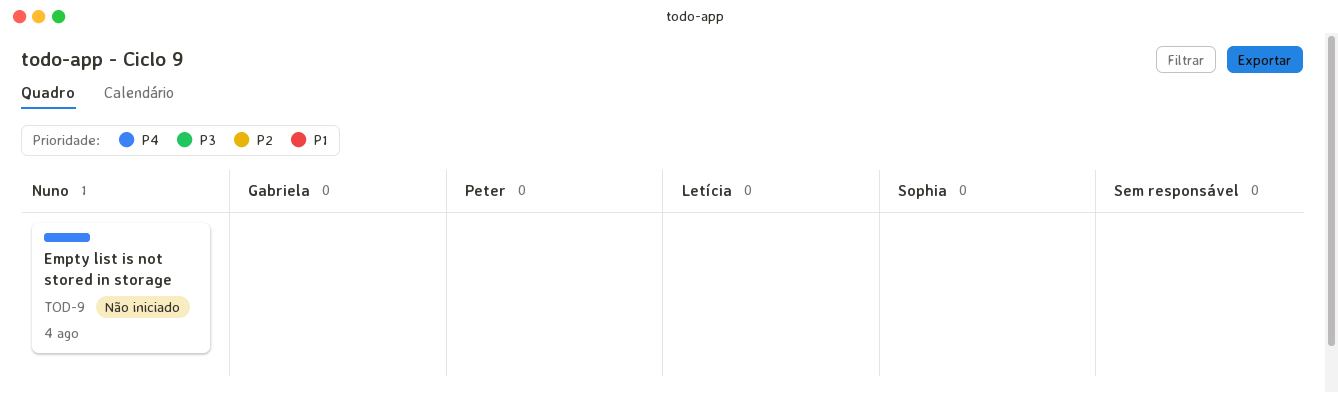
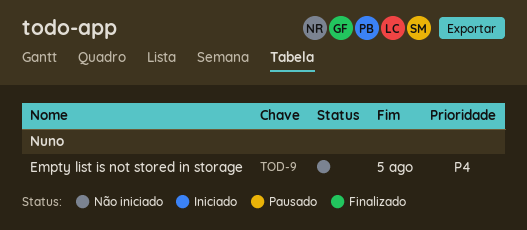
TOD-9, due: Aug 4 -> Aug 5

